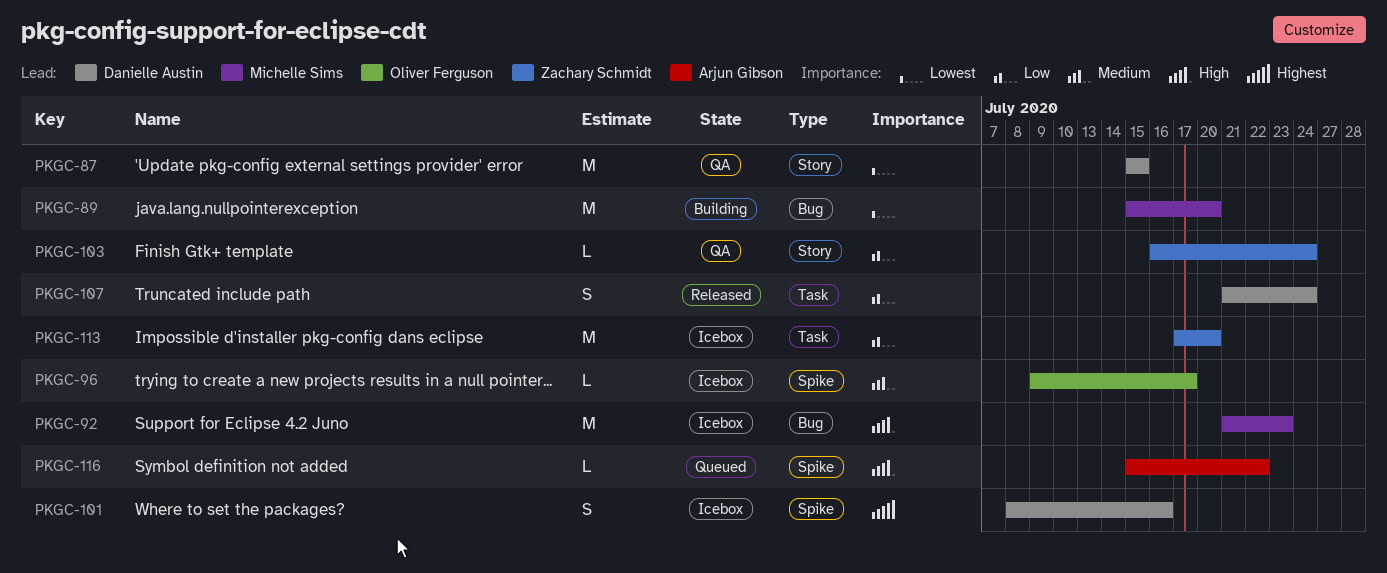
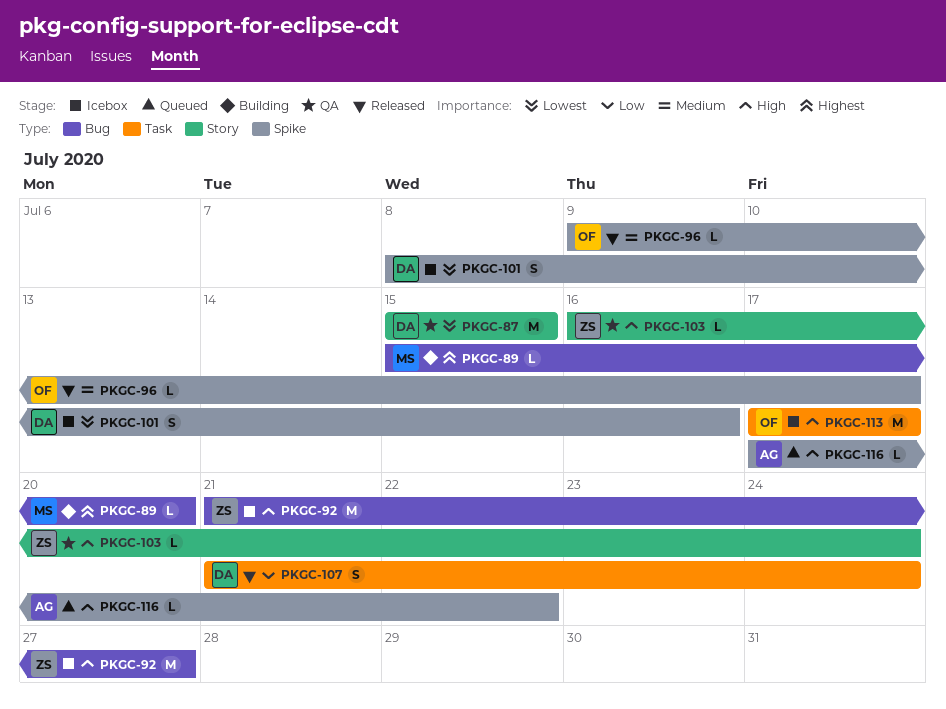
PKGC-89, priority: Lowest -> Highest
PKGC-89, estimate: M -> L
PKGC-92, owner: Michelle Sims -> Zachary Schmidt
PKGC-92, due: Jul 23 -> Jul 27
PKGC-96, status: Icebox -> Released
PKGC-101, priority: Highest -> Lowest
PKGC-103, priority: Low -> High
PKGC-113, owner: Zachary Schmidt -> Oliver Ferguson
PKGC-113, priority: Low -> High
PKGC-113, due: Jul 20 -> Jul 17
PKGC-116, start: Jul 15 -> Jul 17

